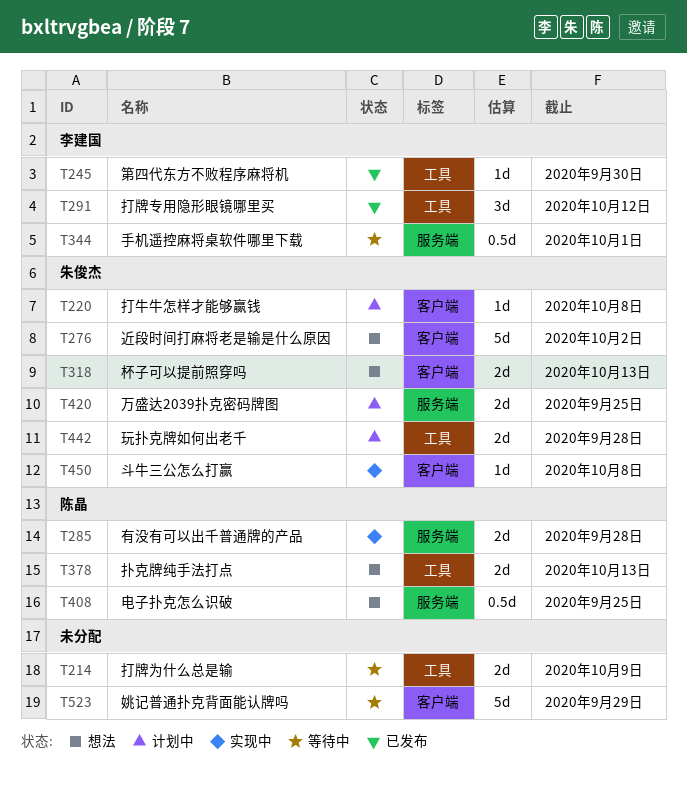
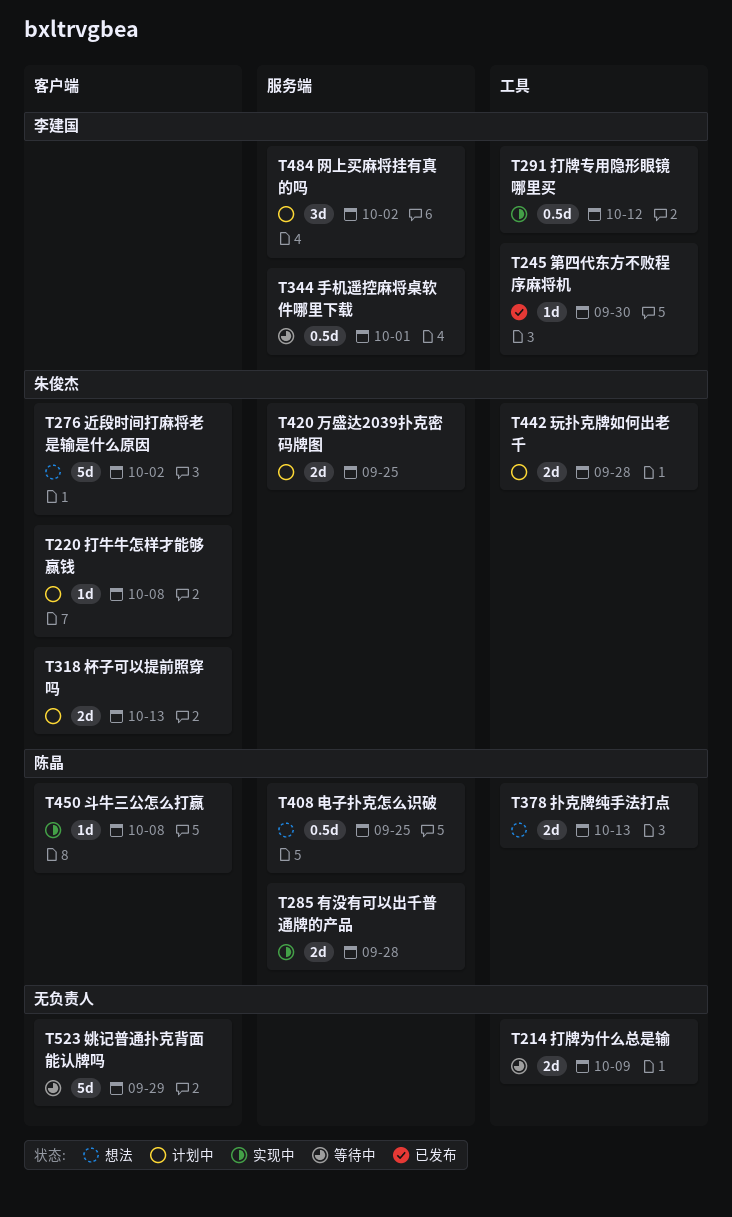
T291, status: 已发布 -> 实现中
T291, estimate: 3d -> 0.5d
T318, status: 想法 -> 计划中
T450, owner: 朱俊杰 -> 陈晶
T484: none -> present

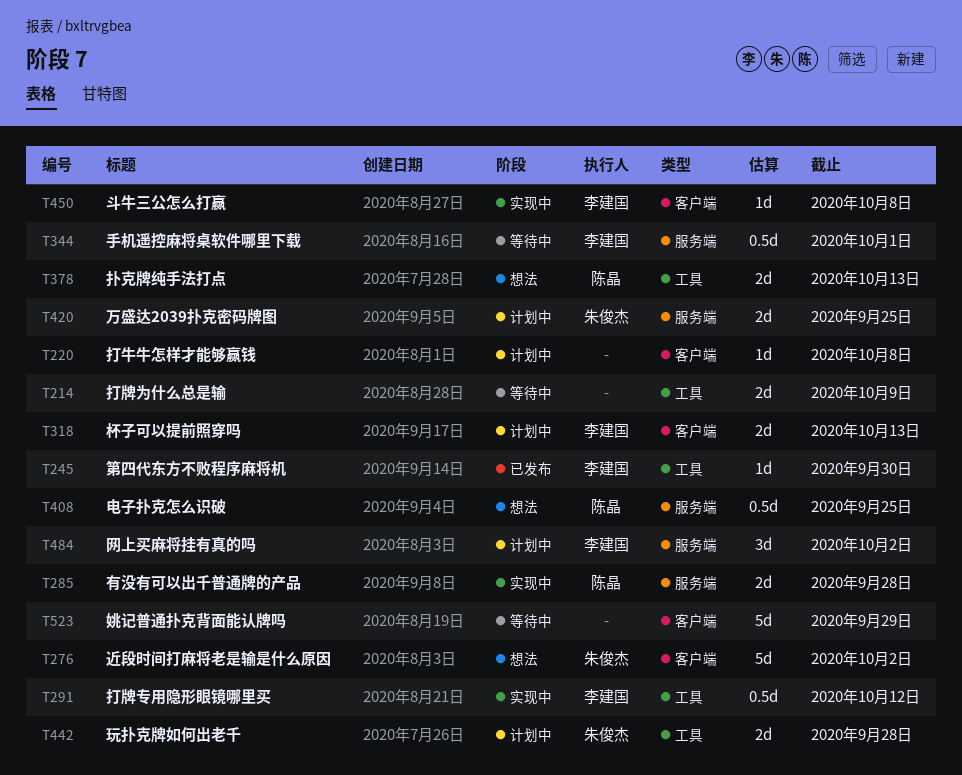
T220, owner: 朱俊杰 -> none
T318, owner: 朱俊杰 -> 李建国
T450, owner: 陈晶 -> 李建国

